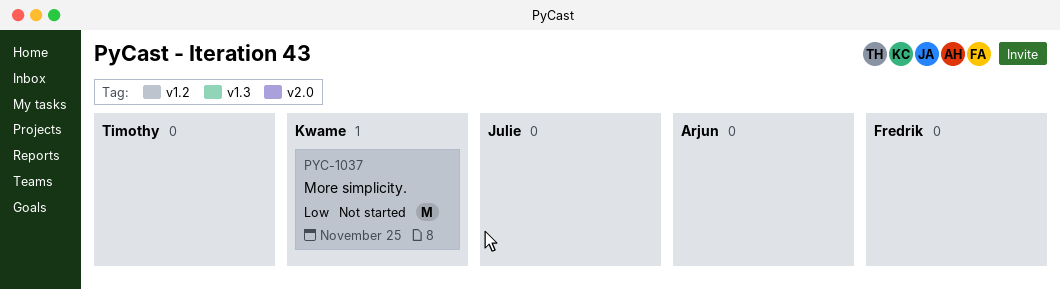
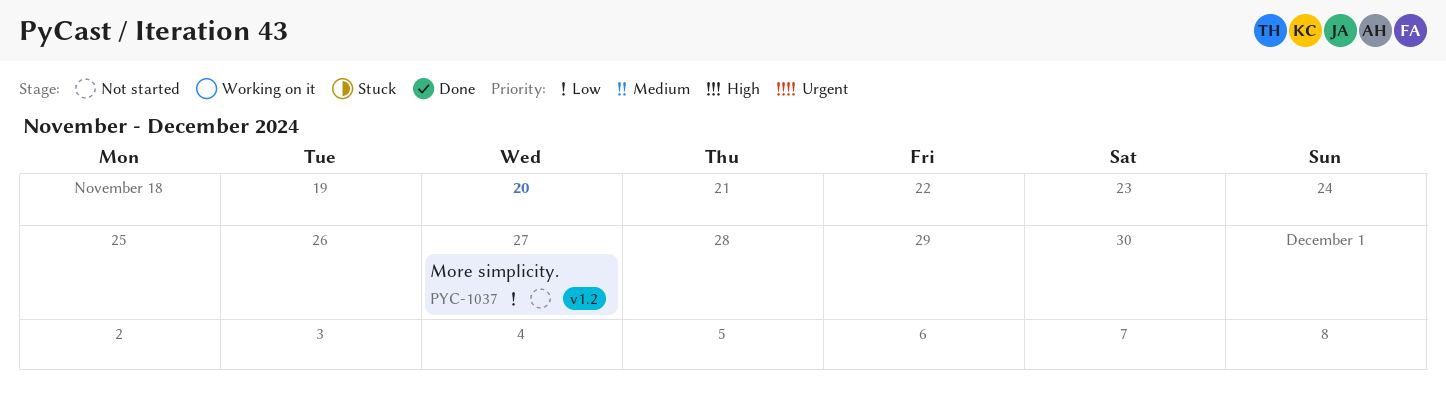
PYC-1037, due: Nov 25 -> Nov 27

